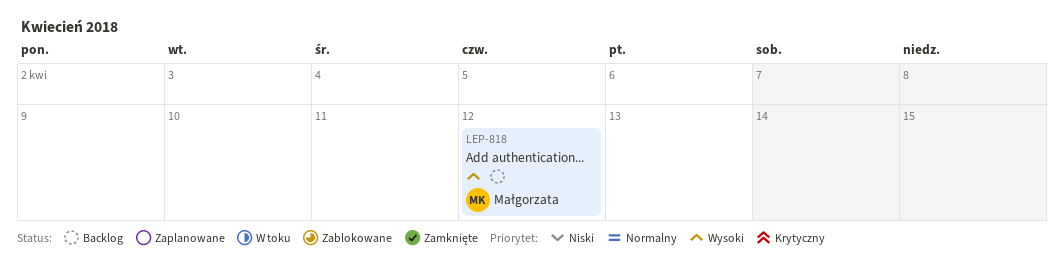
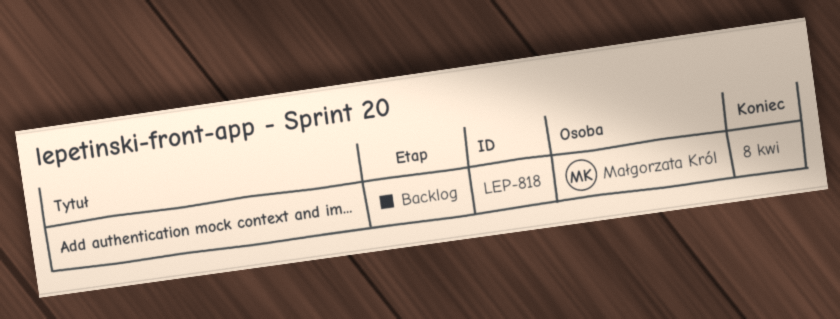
LEP-818, due: Apr 12 -> Apr 8

